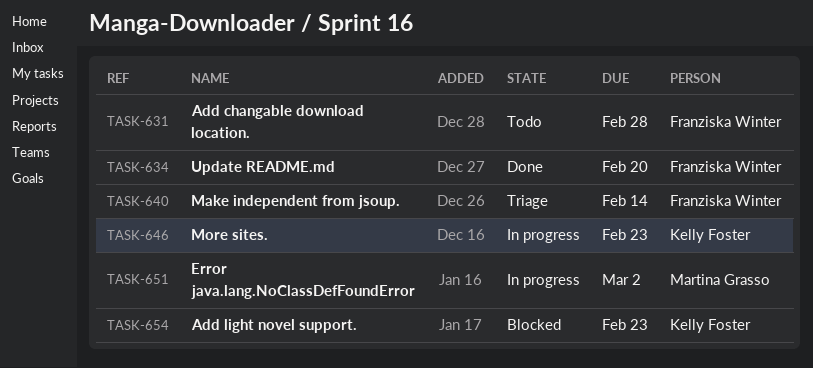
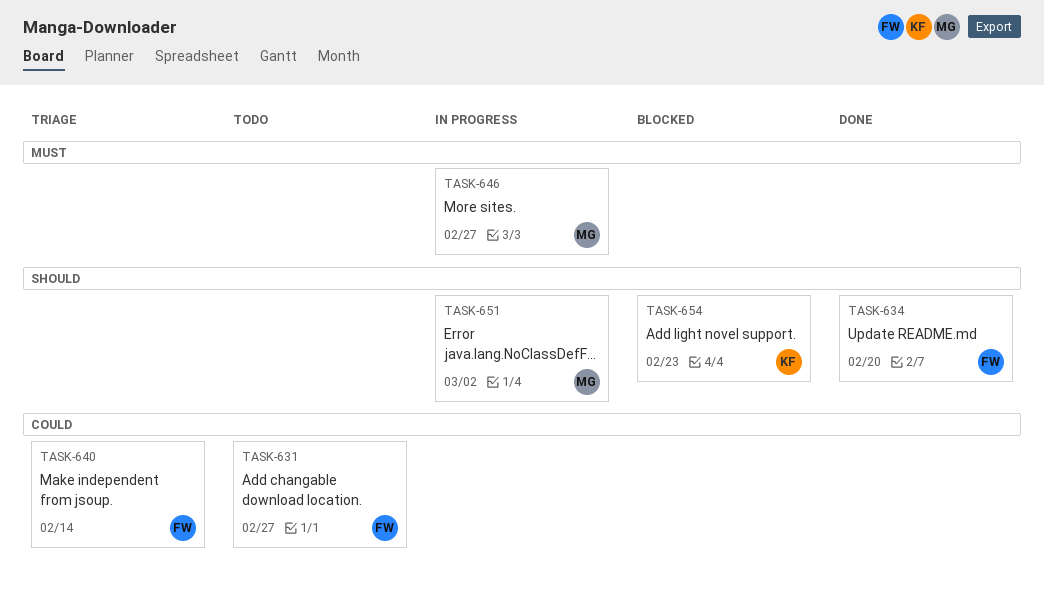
TASK-631, due: Feb 28 -> Feb 27
TASK-646, owner: Kelly Foster -> Martina Grasso
TASK-646, due: Feb 23 -> Feb 27

